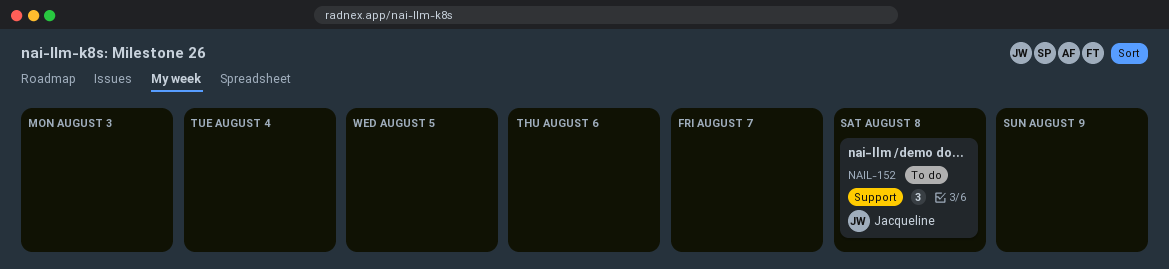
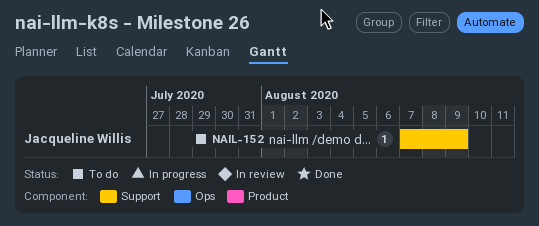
NAIL-152, estimate: 3 -> 1
NAIL-152, due: Aug 8 -> Aug 9

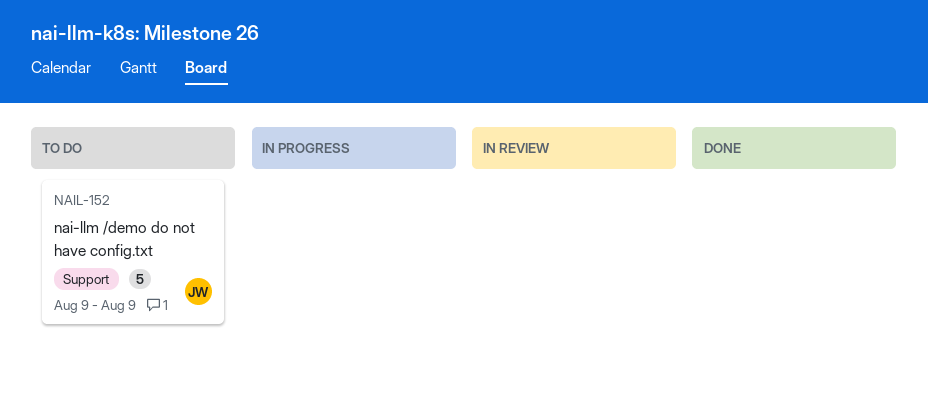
NAIL-152, estimate: 1 -> 5
NAIL-152, start: Aug 7 -> Aug 9

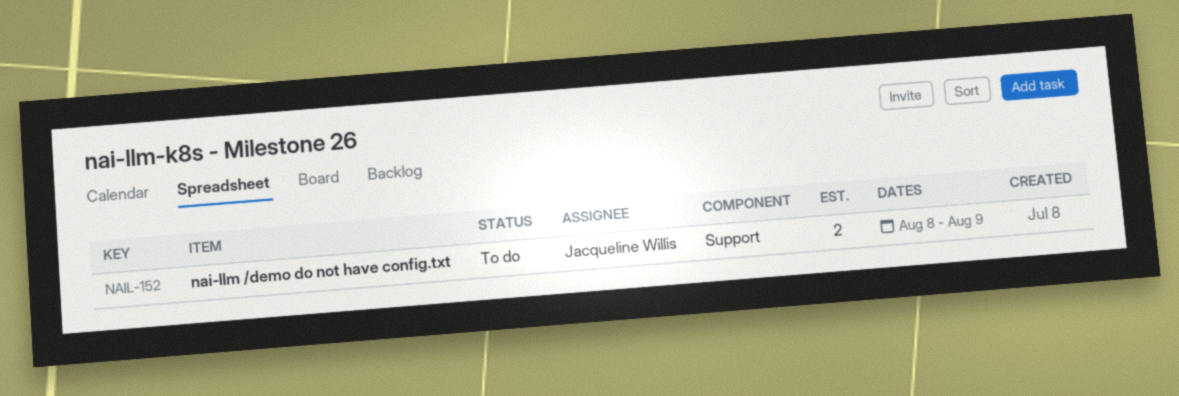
NAIL-152, estimate: 5 -> 2
NAIL-152, start: Aug 9 -> Aug 8

